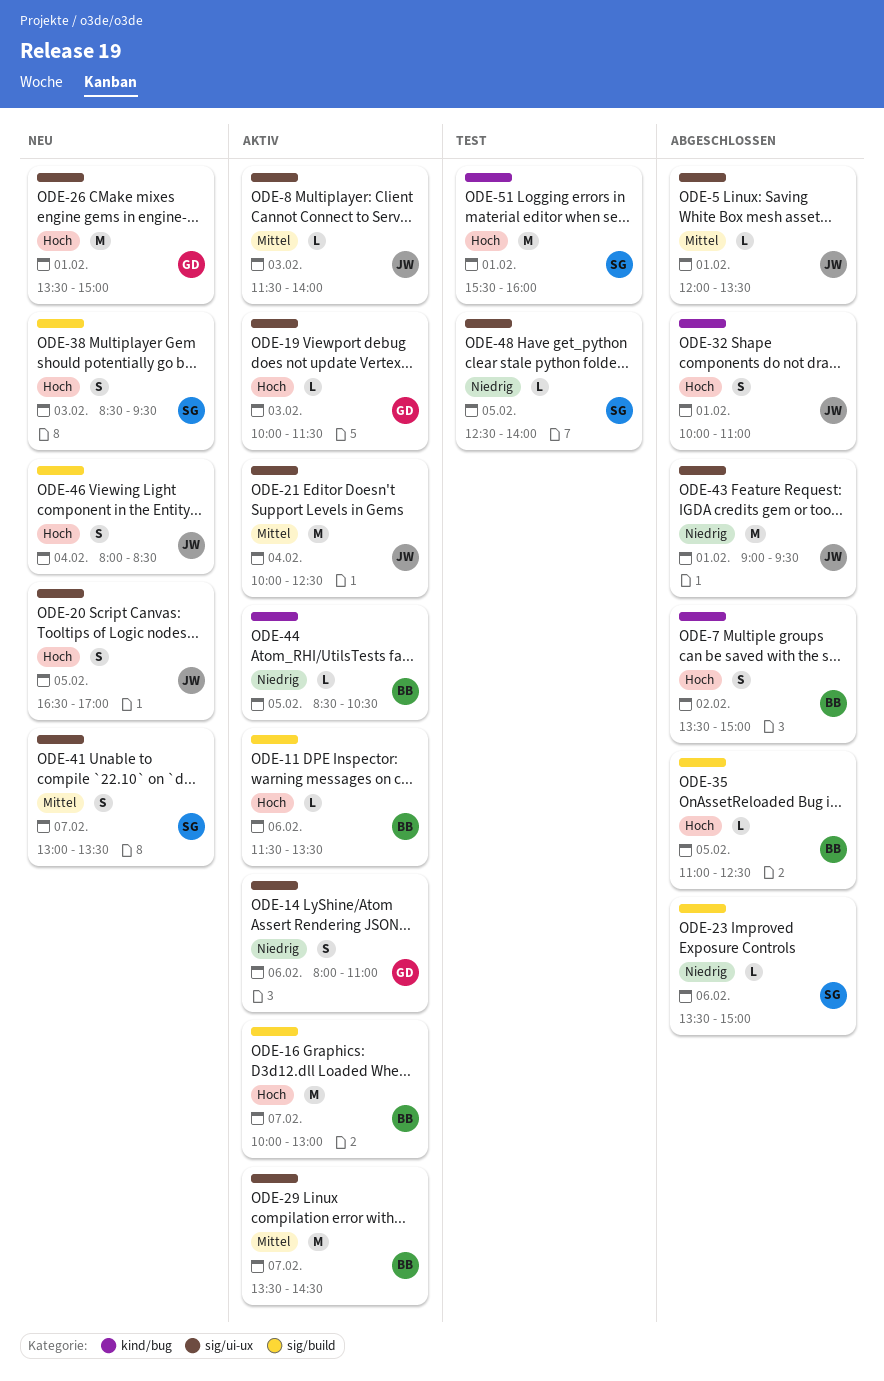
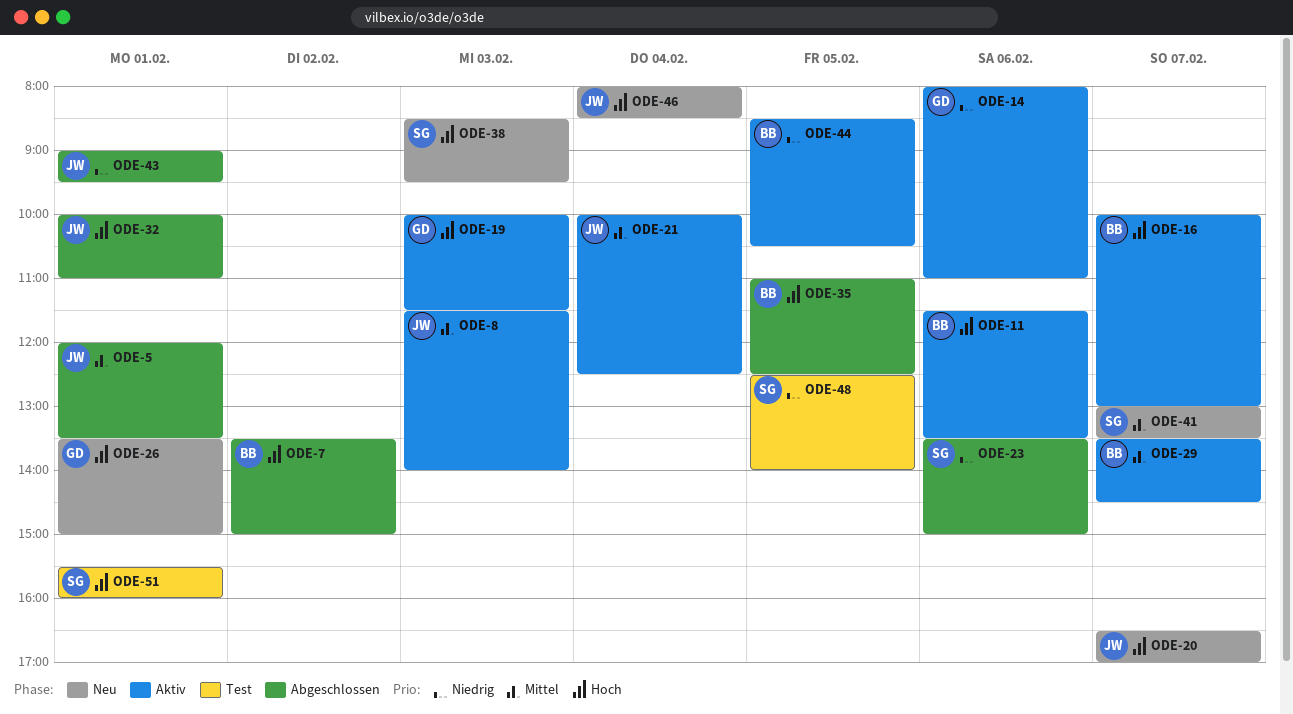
ODE-20, day: Feb 5 -> Feb 7

